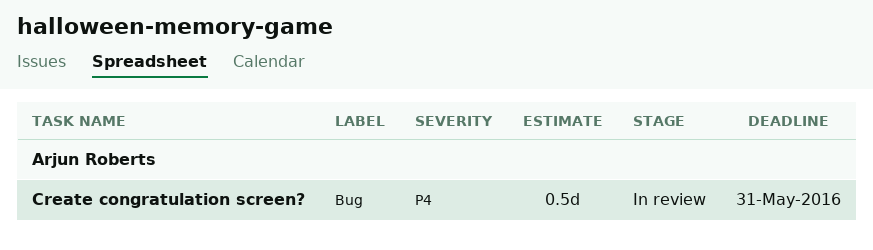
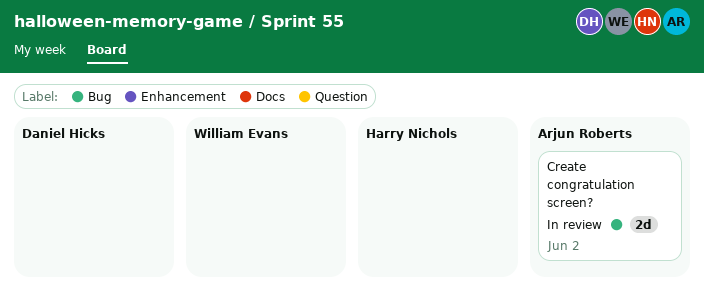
Create congratulation screen?, estimate: 0.5d -> 2d
Create congratulation screen?, due: May 31 -> Jun 2

